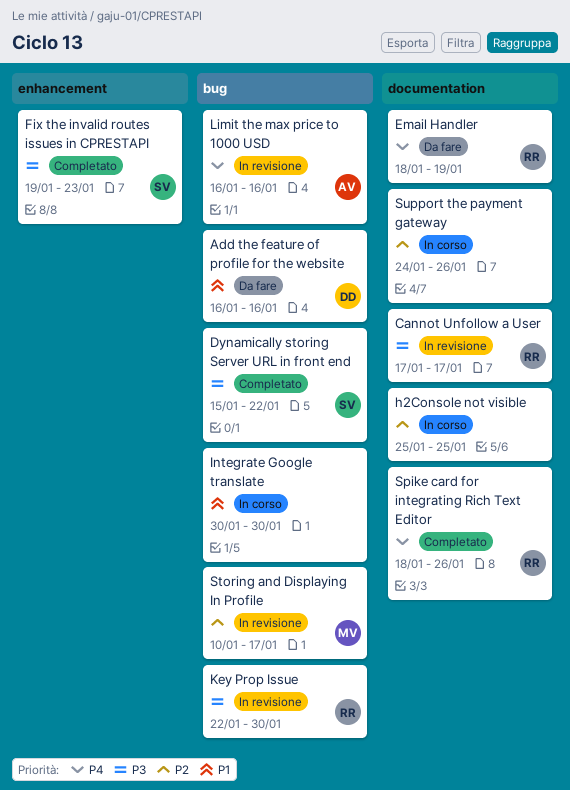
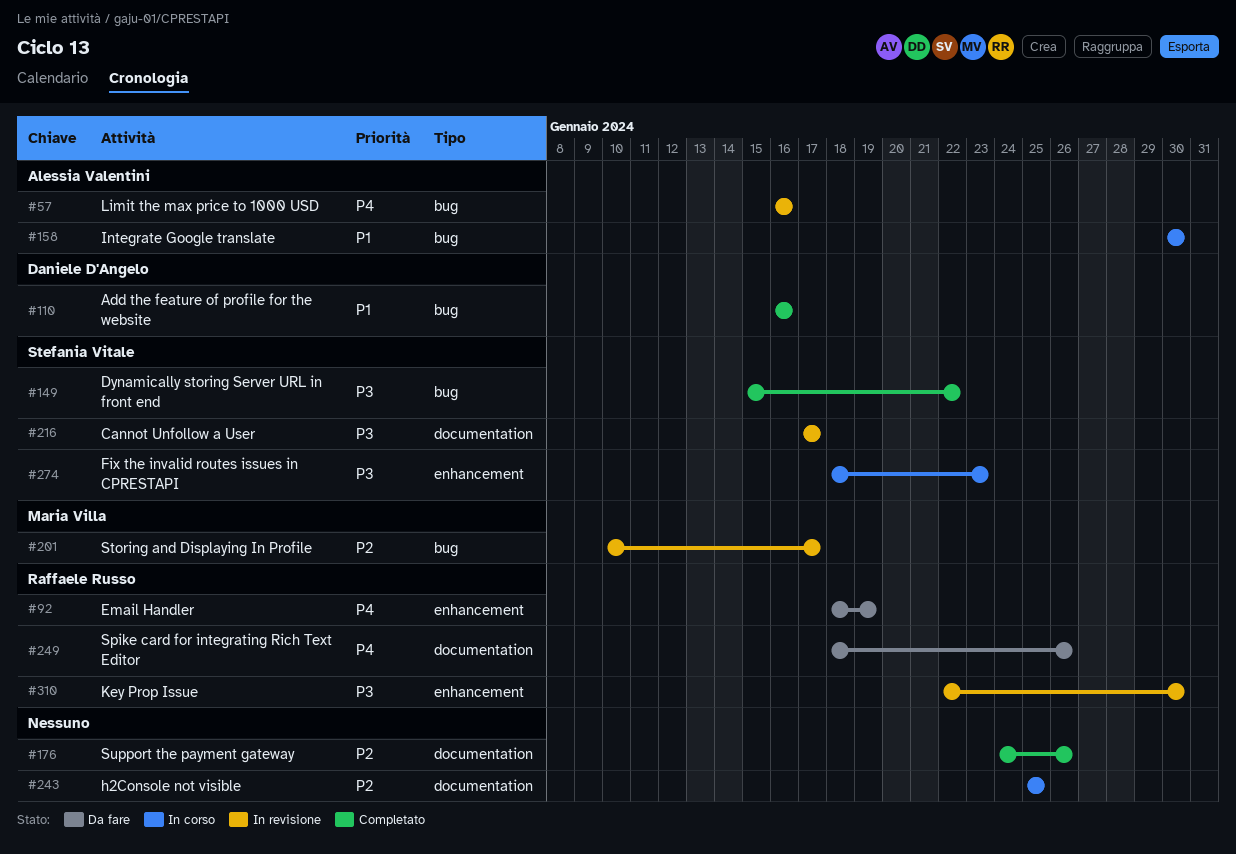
Add the feature of profile for the website, status: Da fare -> Completato
Cannot Unfollow a User, owner: Raffaele Russo -> Stefania Vitale
Email Handler, label: documentation -> enhancement
Fix the invalid routes issues in CPRESTAPI, status: Completato -> In corso
Fix the invalid routes issues in CPRESTAPI, start: Jan 19 -> Jan 18
Integrate Google translate, owner: none -> Alessia Valentini
Key Prop Issue, label: bug -> enhancement
Spike card for integrating Rich Text Editor, status: Completato -> Da fare
Support the payment gateway, status: In corso -> Completato

